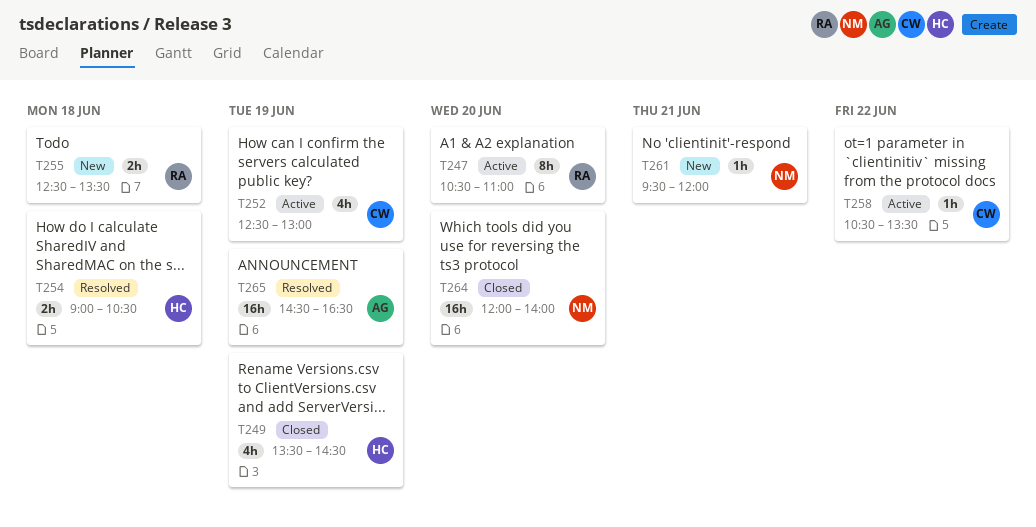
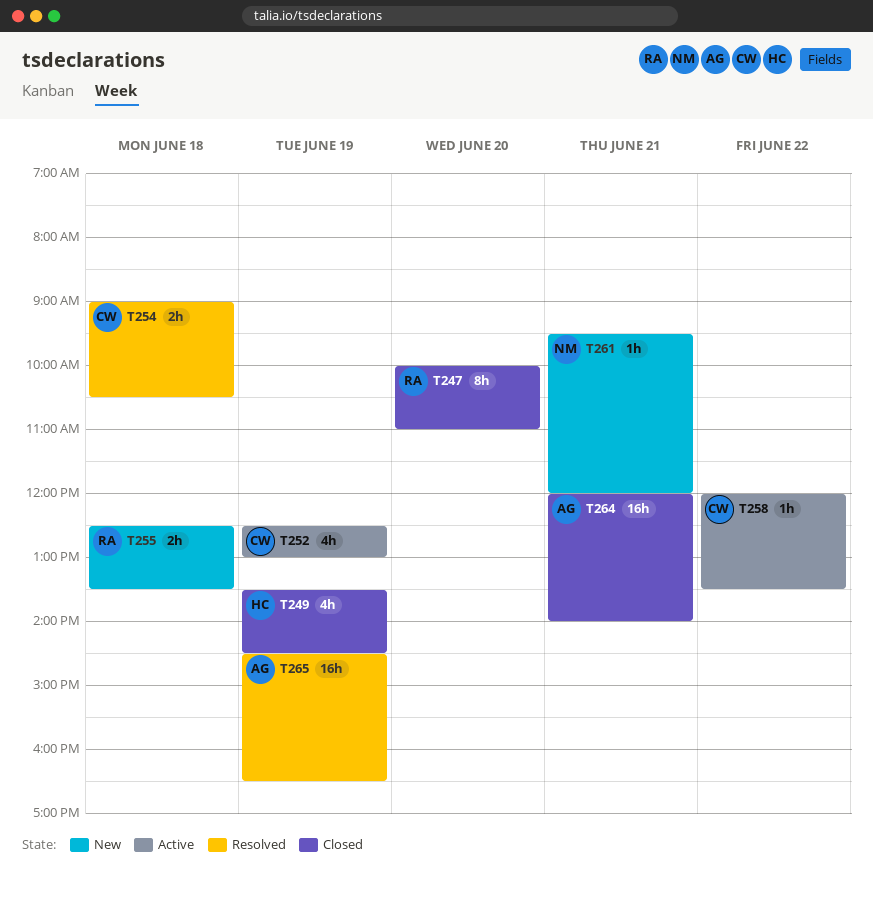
T247, status: Active -> Closed
T247, begins: 10:30 -> 10:00
T254, owner: HC -> CW
T258, begins: 10:30 -> 12:00
T264, owner: NM -> AG
T264, day: Jun 20 -> Jun 21

